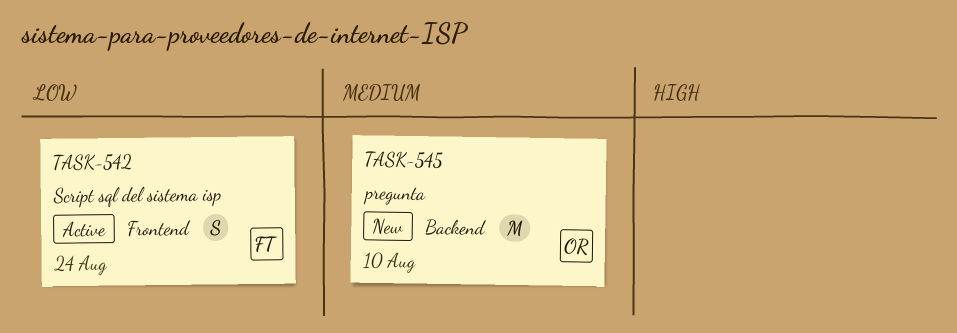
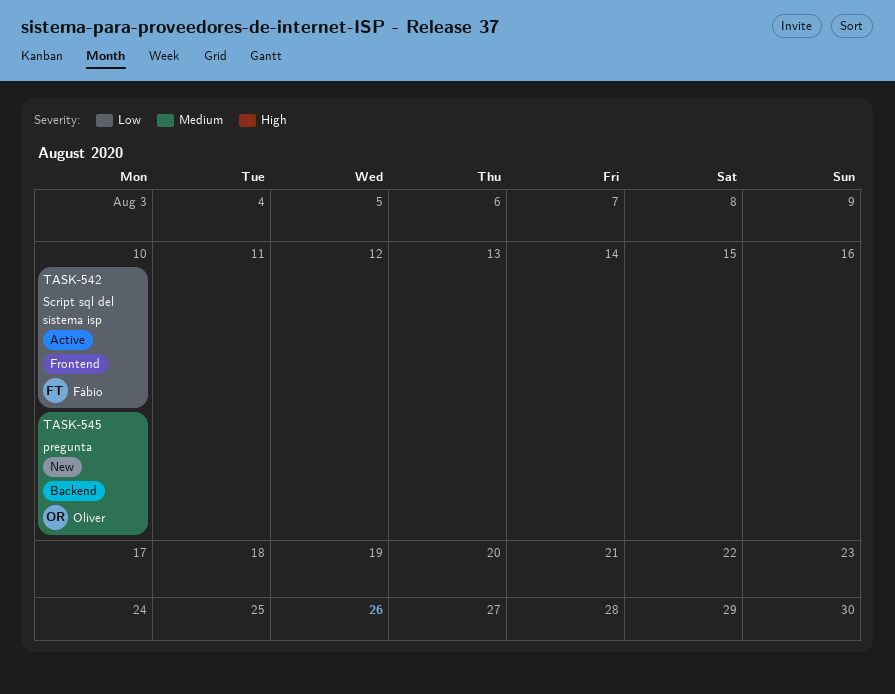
TASK-542, due: Aug 24 -> Aug 10

